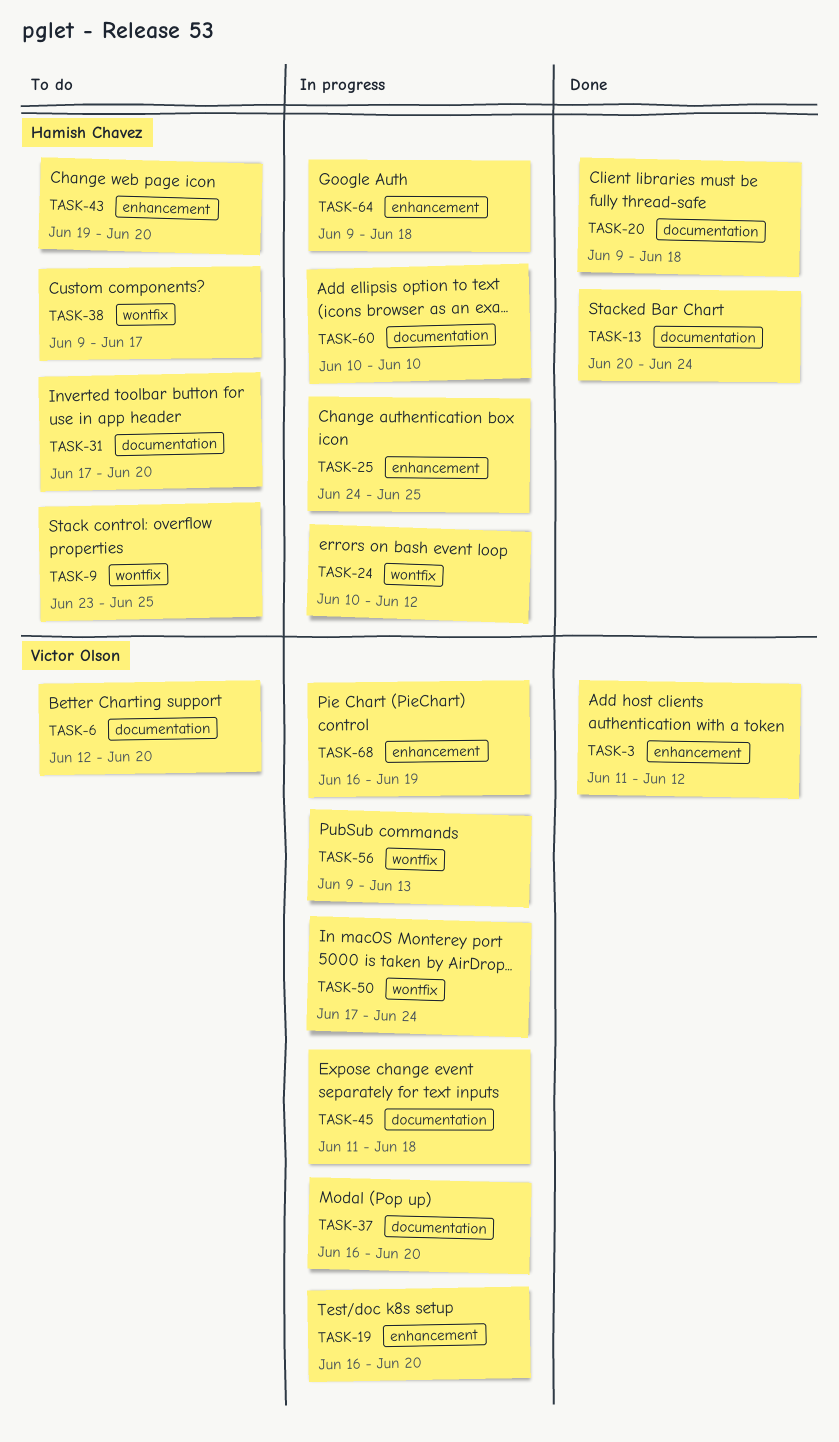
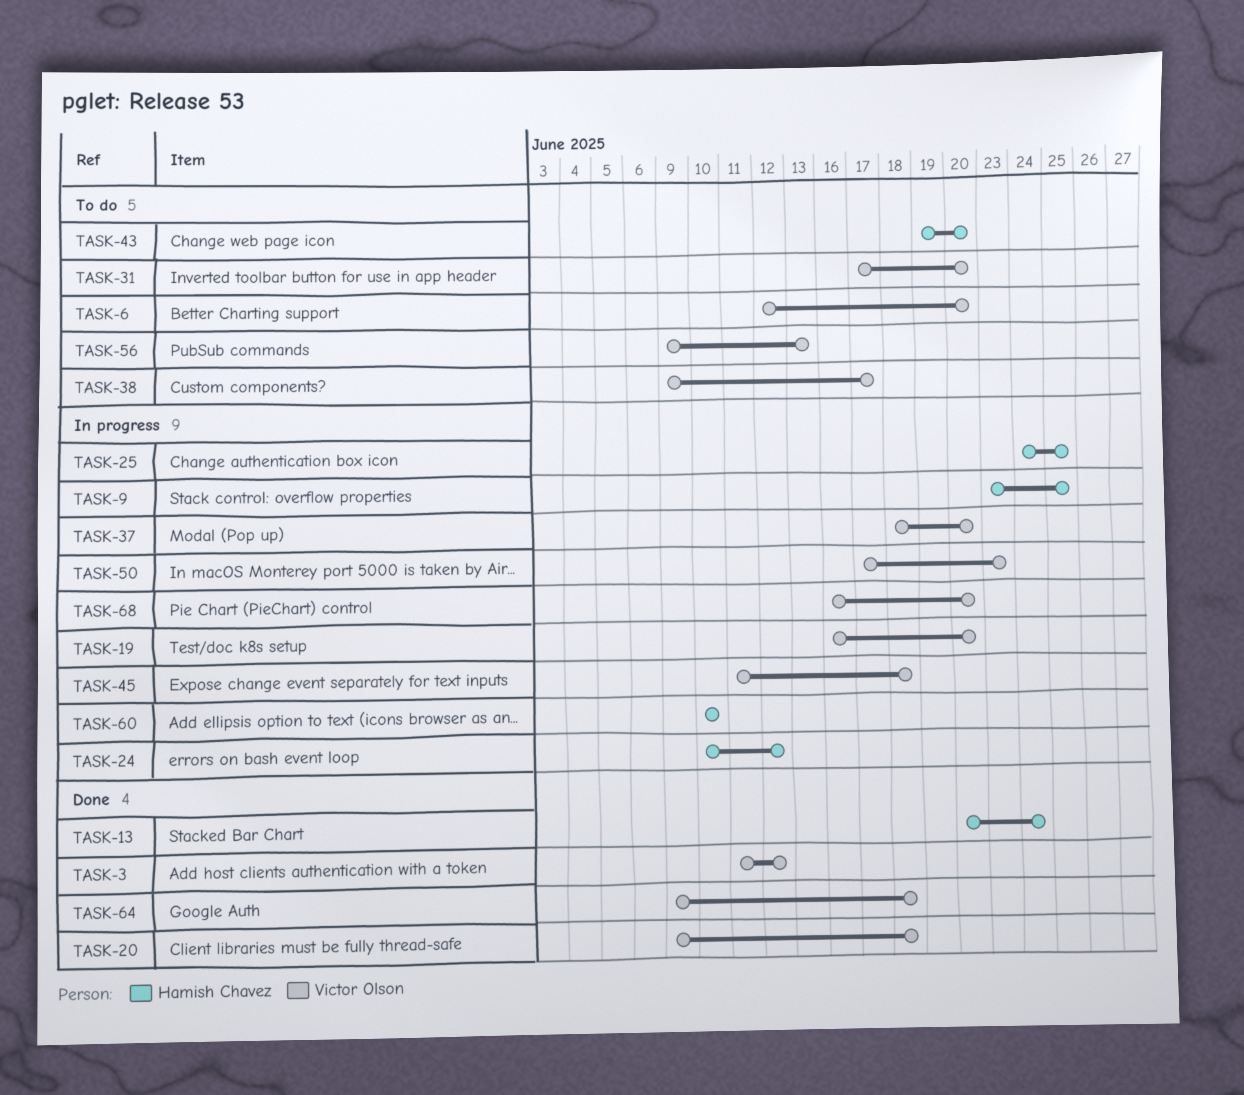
TASK-9, status: To do -> In progress
TASK-20, owner: Hamish Chavez -> Victor Olson
TASK-31, owner: Hamish Chavez -> Victor Olson
TASK-37, start: Jun 16 -> Jun 18
TASK-38, owner: Hamish Chavez -> Victor Olson
TASK-50, due: Jun 24 -> Jun 23
TASK-56, status: In progress -> To do
TASK-64, status: In progress -> Done
TASK-64, owner: Hamish Chavez -> Victor Olson
TASK-68, due: Jun 19 -> Jun 20

